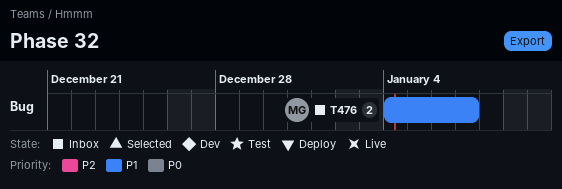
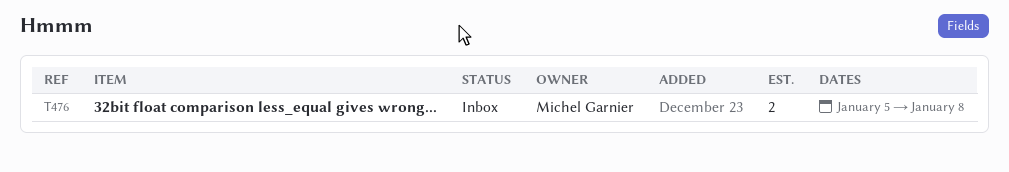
T476, start: Jan 4 -> Jan 5
T476, due: Jan 7 -> Jan 8

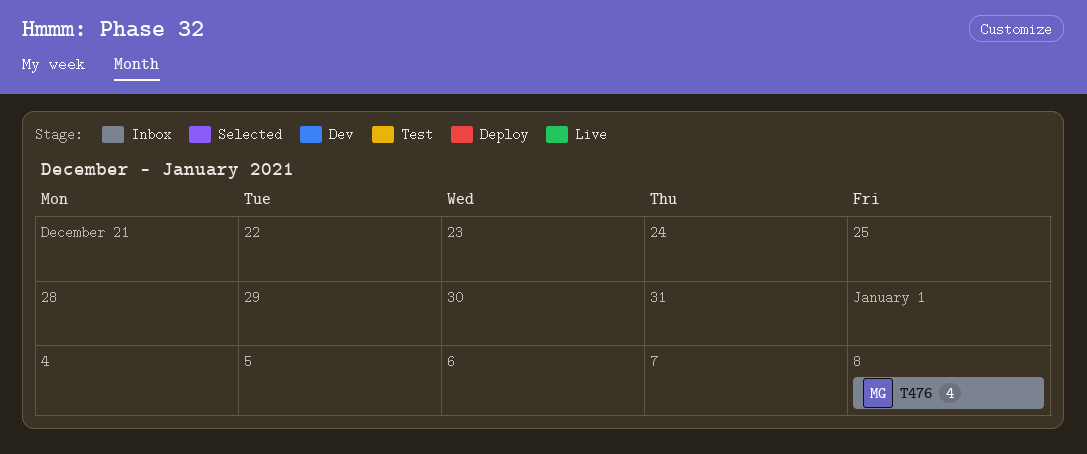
T476, estimate: 2 -> 4
T476, start: Jan 5 -> Jan 8

